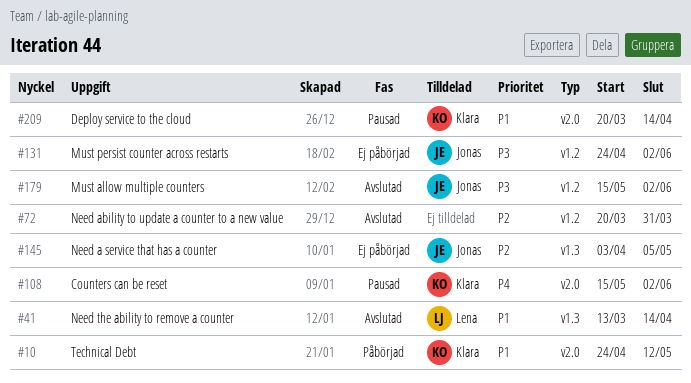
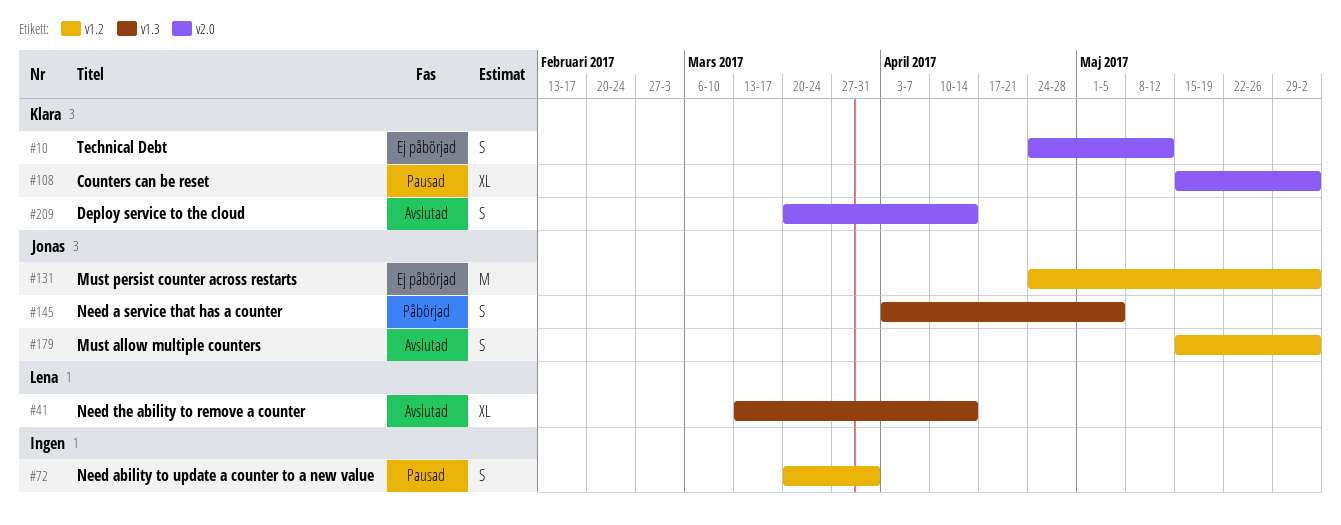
#10, status: Påbörjad -> Ej påbörjad
#72, status: Avslutad -> Pausad
#145, status: Ej påbörjad -> Påbörjad
#209, status: Pausad -> Avslutad

